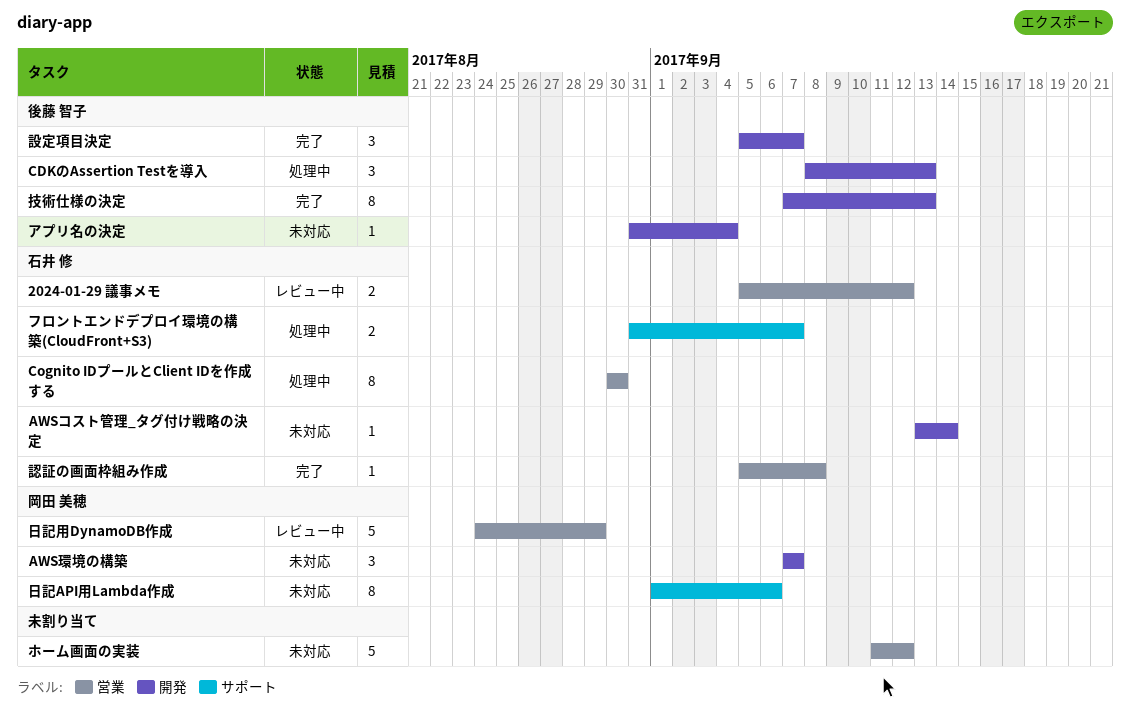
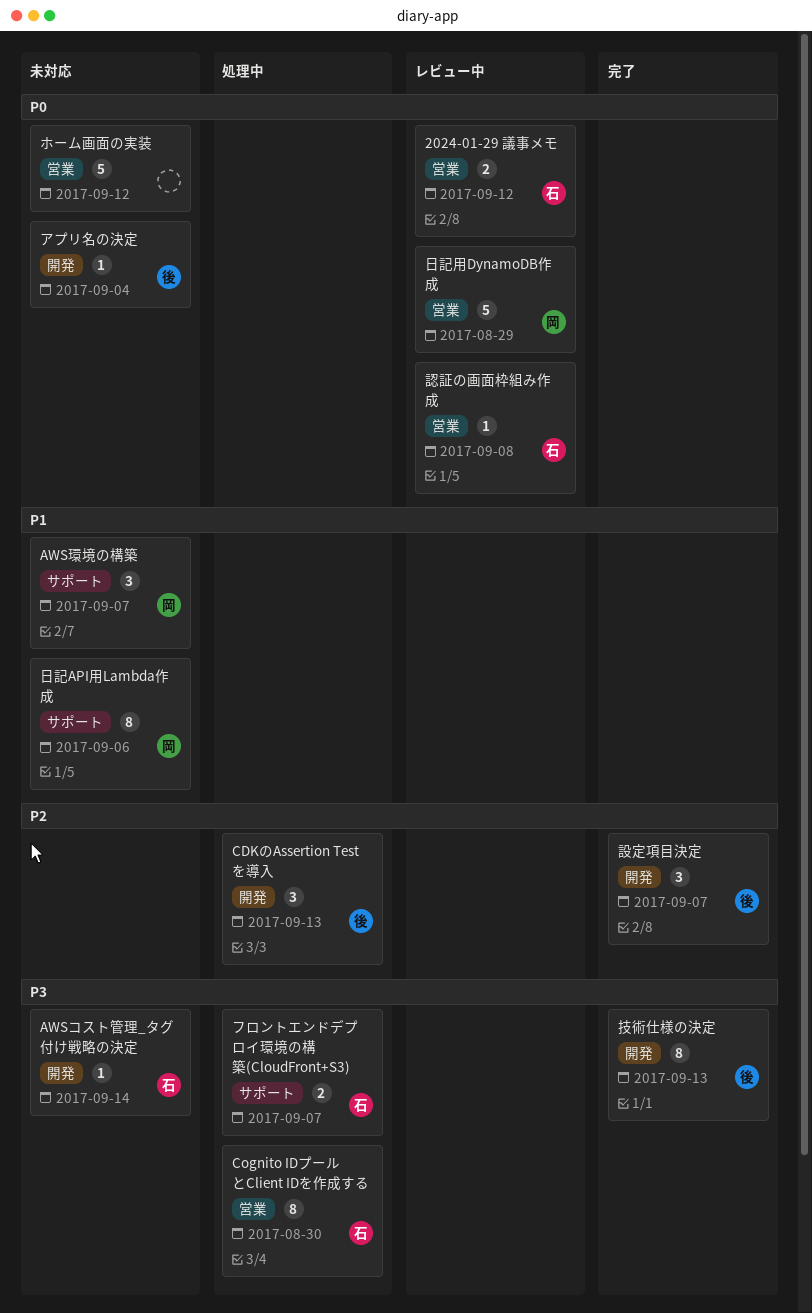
AWS環境の構築, label: 開発 -> サポート
認証の画面枠組み作成, status: 完了 -> レビュー中

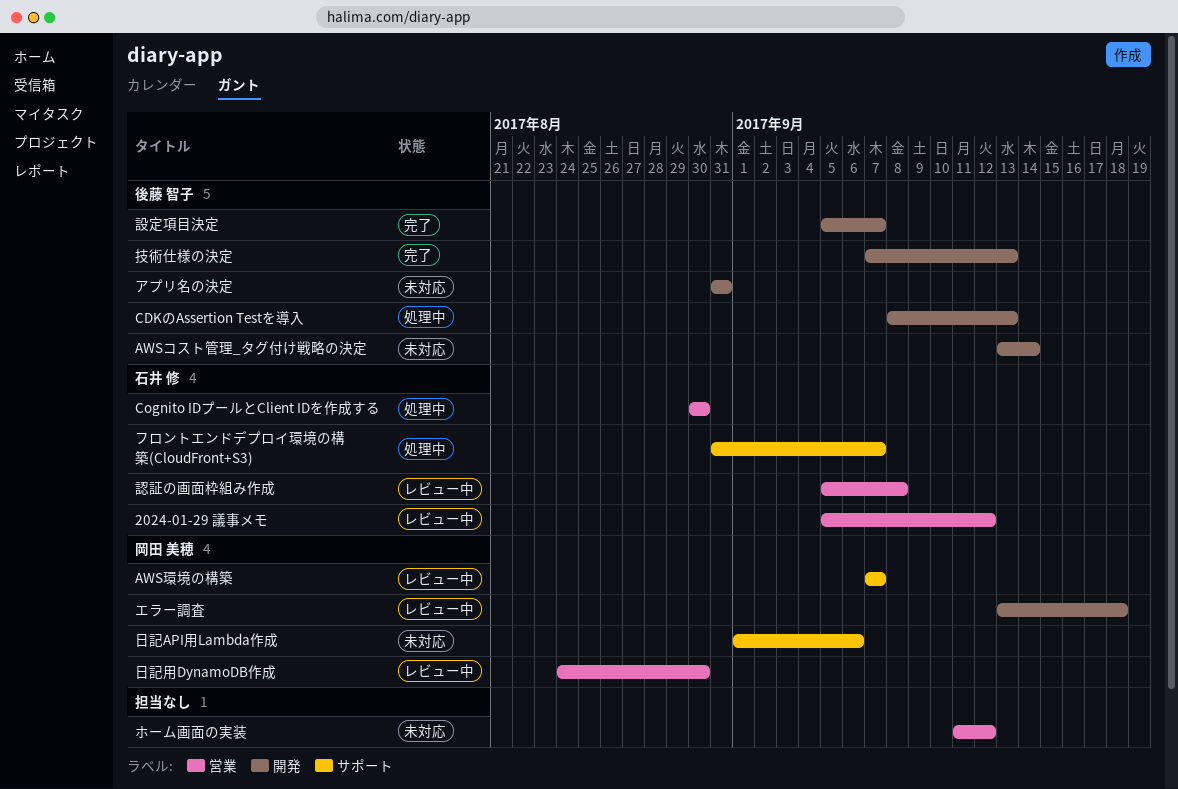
AWSコスト管理_タグ付け戦略の決定, owner: 石井 修 -> 後藤 智子
AWS環境の構築, status: 未対応 -> レビュー中
アプリ名の決定, due: Sep 4 -> Aug 31
エラー調査: none -> present
日記用DynamoDB作成, due: Aug 29 -> Aug 30

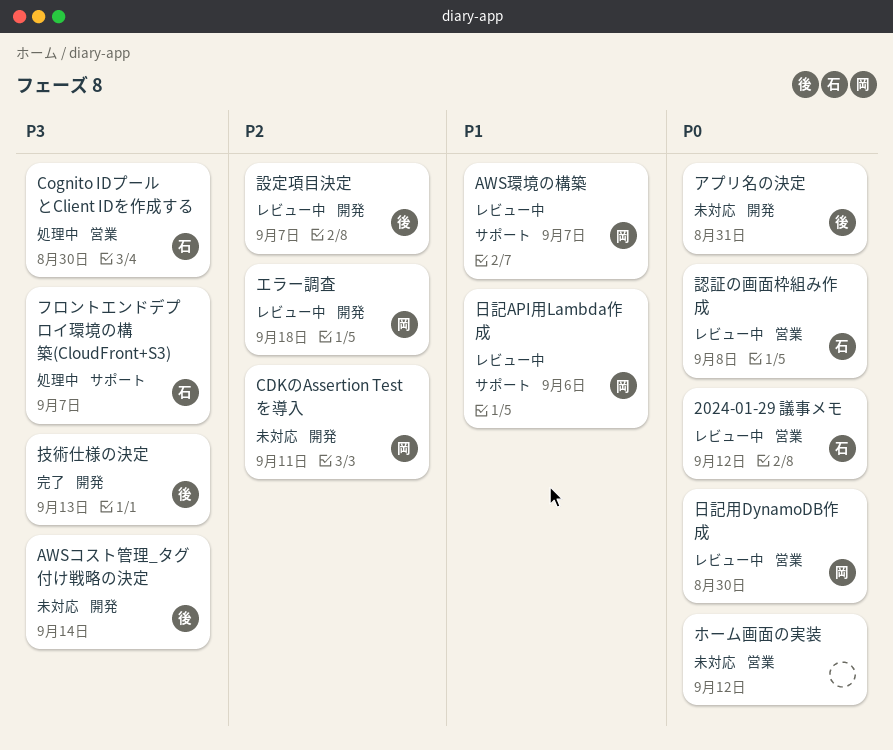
CDKのAssertion Testを導入, status: 処理中 -> 未対応
CDKのAssertion Testを導入, owner: 後藤 智子 -> 岡田 美穂
CDKのAssertion Testを導入, due: Sep 13 -> Sep 11
日記API用Lambda作成, status: 未対応 -> レビュー中
設定項目決定, status: 完了 -> レビュー中

